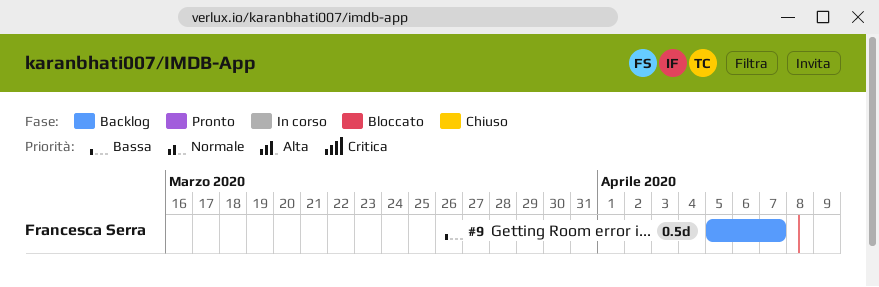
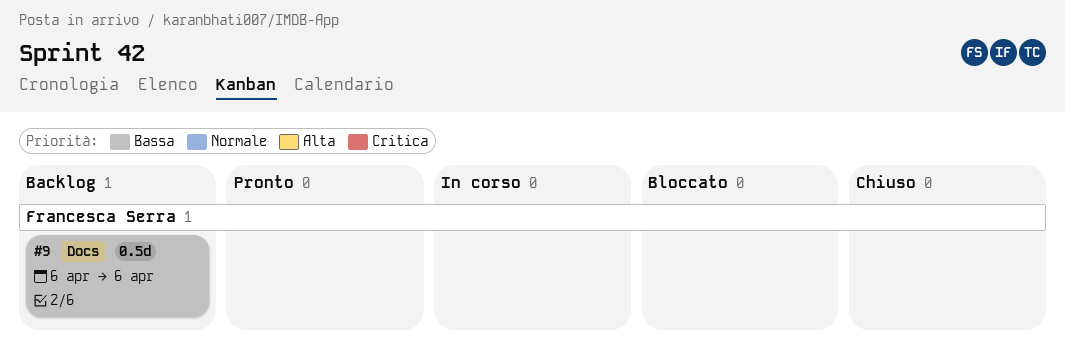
#9, start: Apr 5 -> Apr 6
#9, due: Apr 7 -> Apr 6

